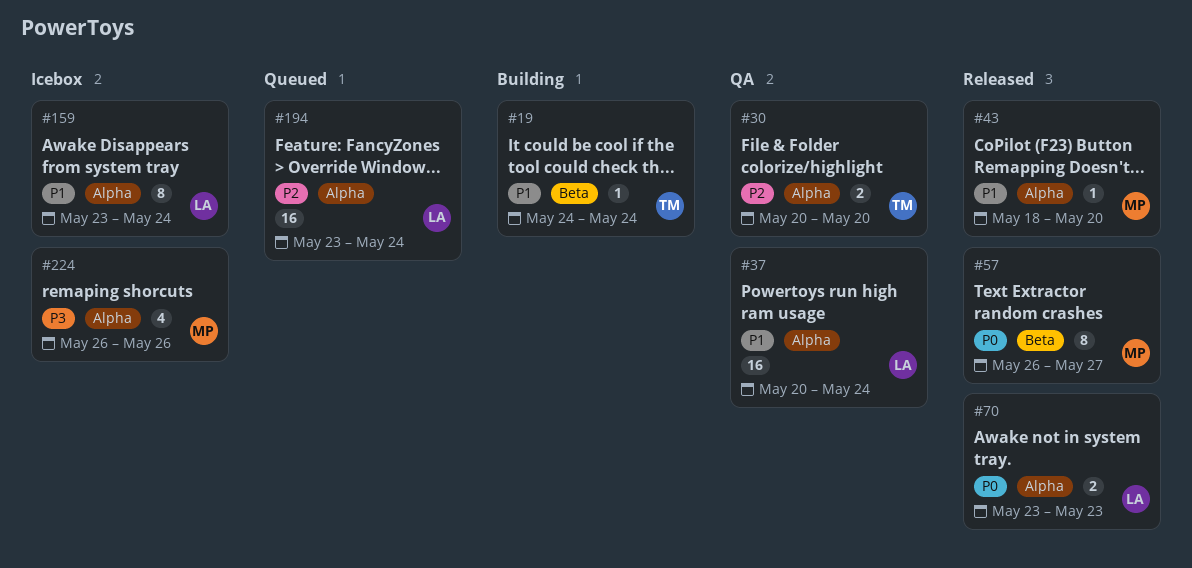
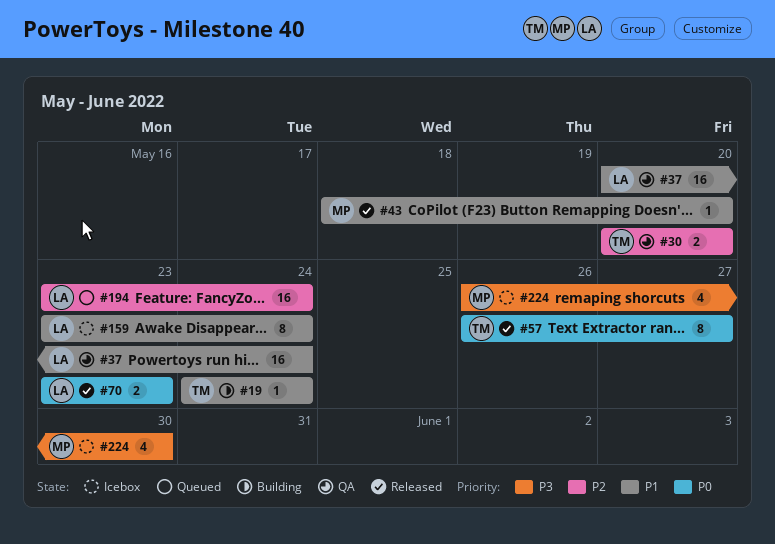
#57, owner: MP -> TM
#224, due: May 26 -> May 30

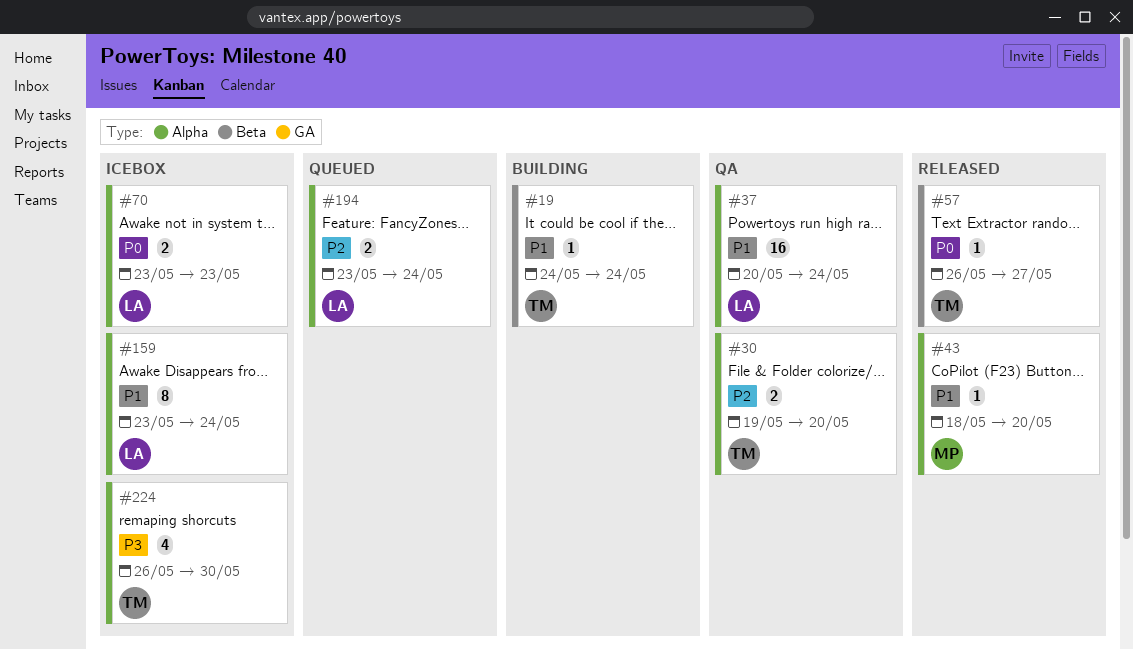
#30, start: May 20 -> May 19
#57, estimate: 8 -> 1
#70, status: Released -> Icebox
#194, estimate: 16 -> 2
#224, owner: MP -> TM

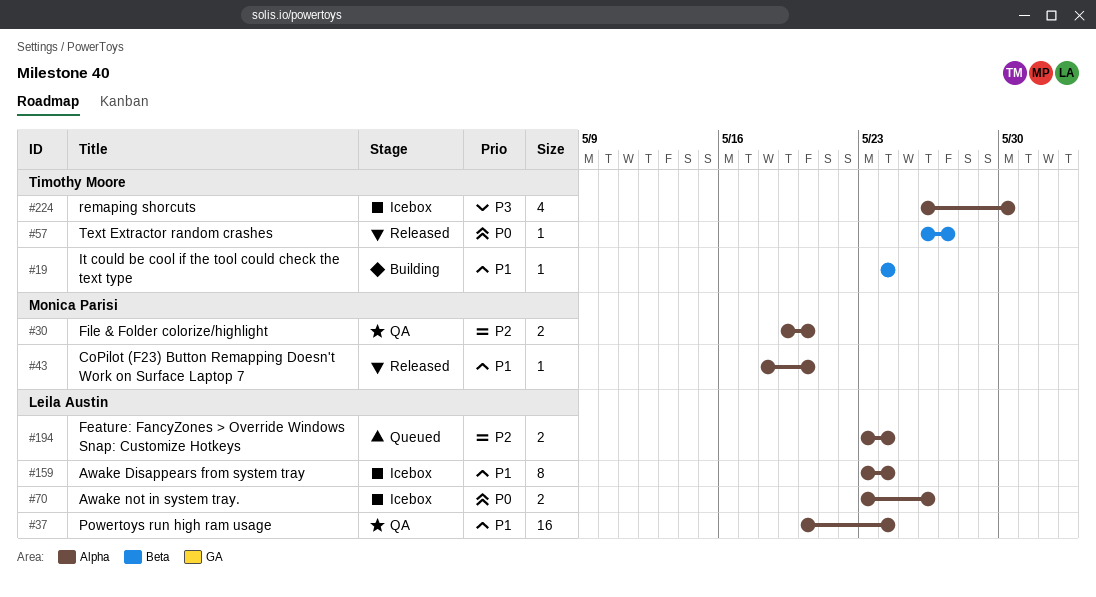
#30, owner: Timothy Moore -> Monica Parisi
#70, due: May 23 -> May 26

